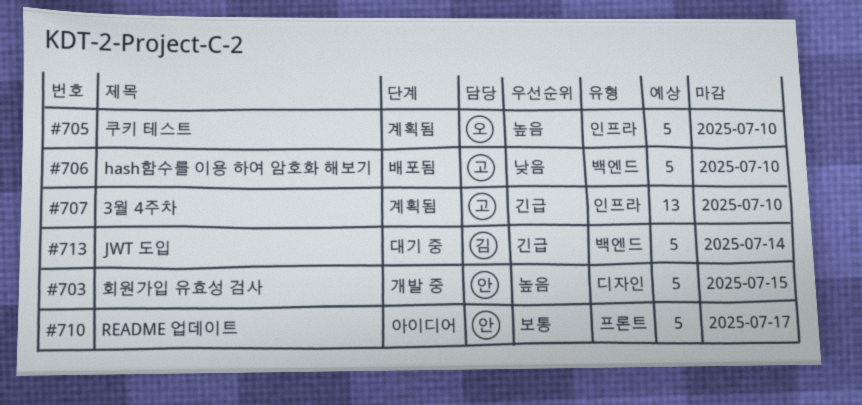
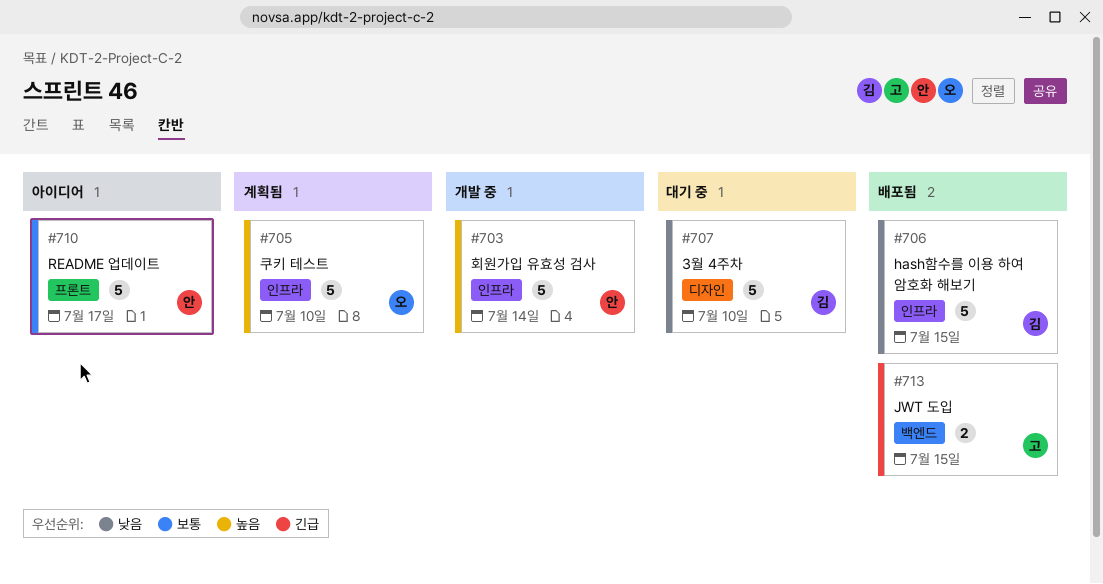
#703, label: 디자인 -> 인프라
#703, due: Jul 15 -> Jul 14
#706, owner: 고 -> 김
#706, label: 백엔드 -> 인프라
#706, due: Jul 10 -> Jul 15
#707, status: 계획됨 -> 대기 중
#707, owner: 고 -> 김
#707, priority: 긴급 -> 낮음
#707, label: 인프라 -> 디자인
#707, estimate: 13 -> 5
#713, status: 대기 중 -> 배포됨
#713, owner: 김 -> 고
#713, estimate: 5 -> 2
#713, due: Jul 14 -> Jul 15

